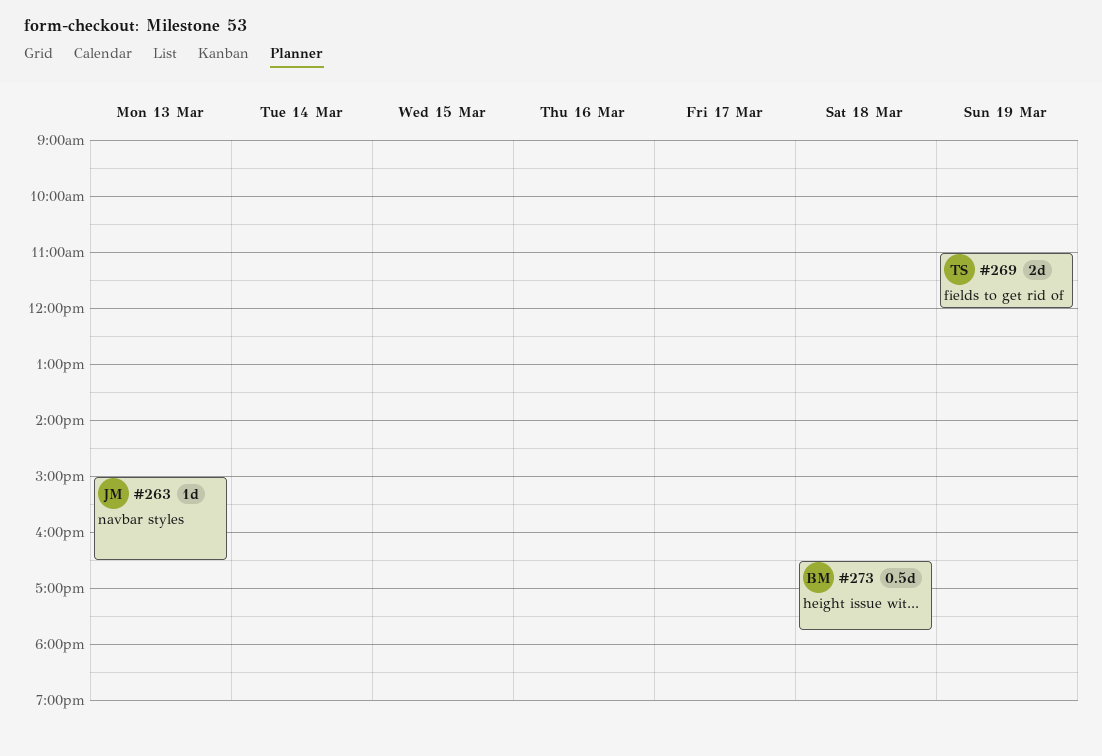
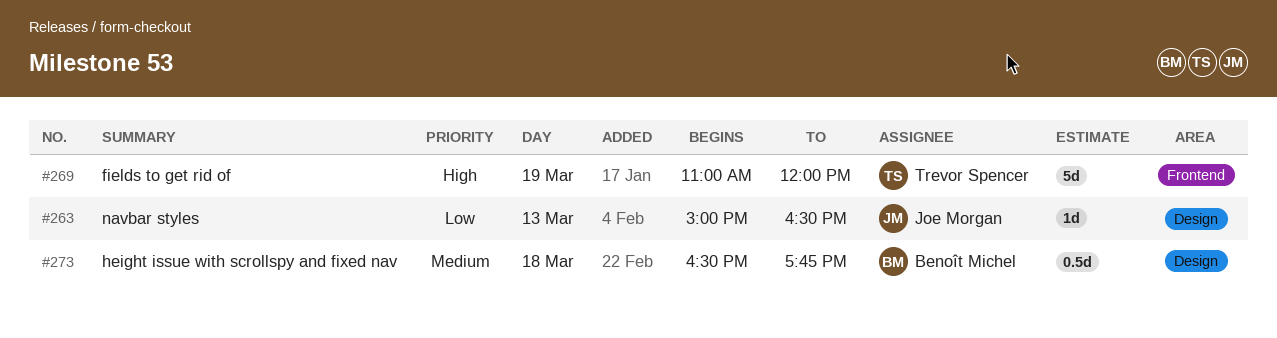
#269, estimate: 2d -> 5d

